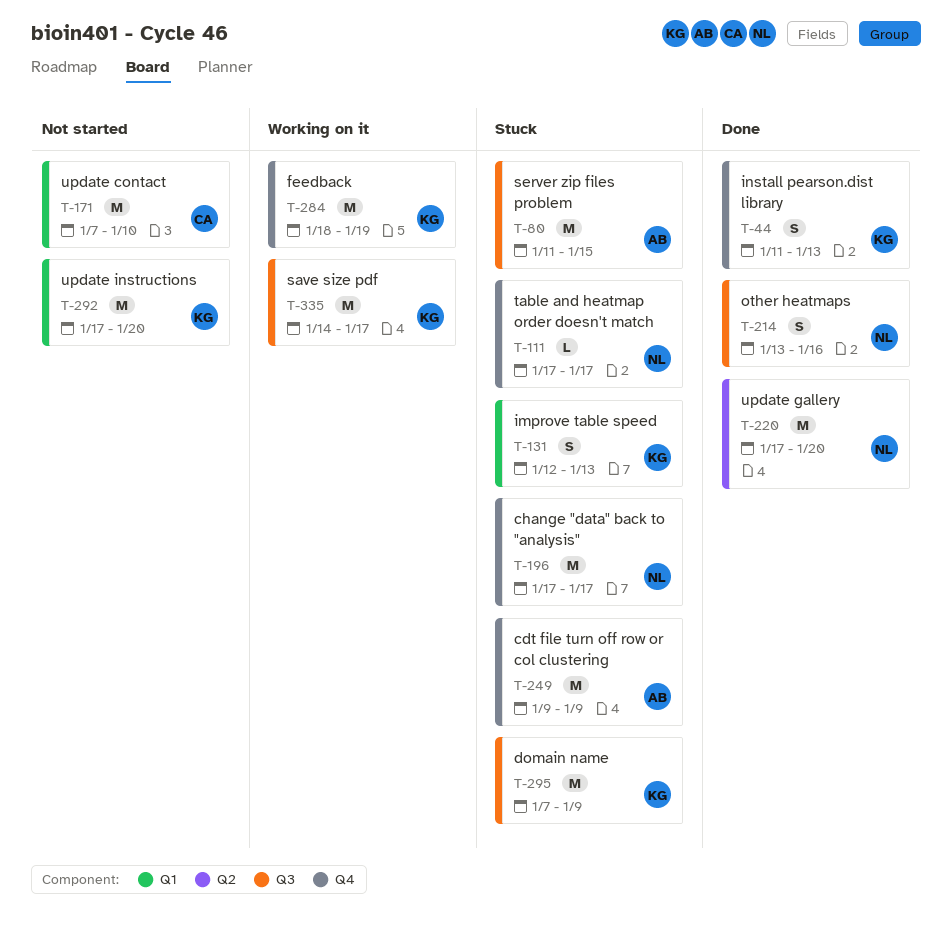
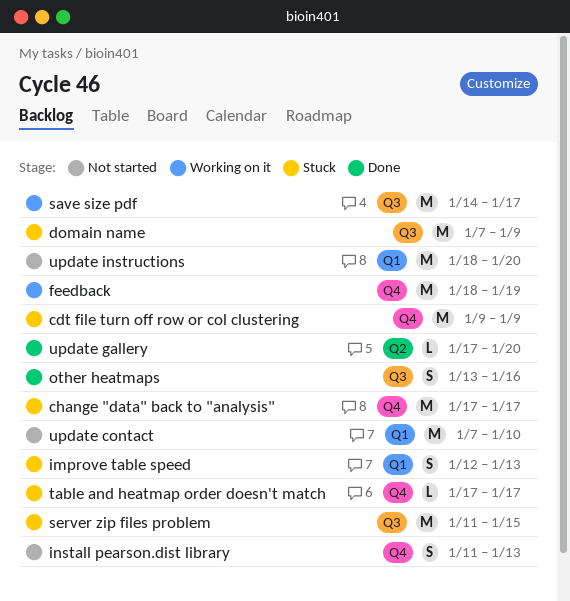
install pearson.dist library, status: Done -> Not started
update gallery, estimate: M -> L
update instructions, start: Jan 17 -> Jan 18

